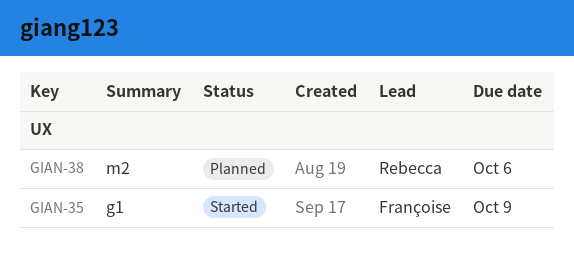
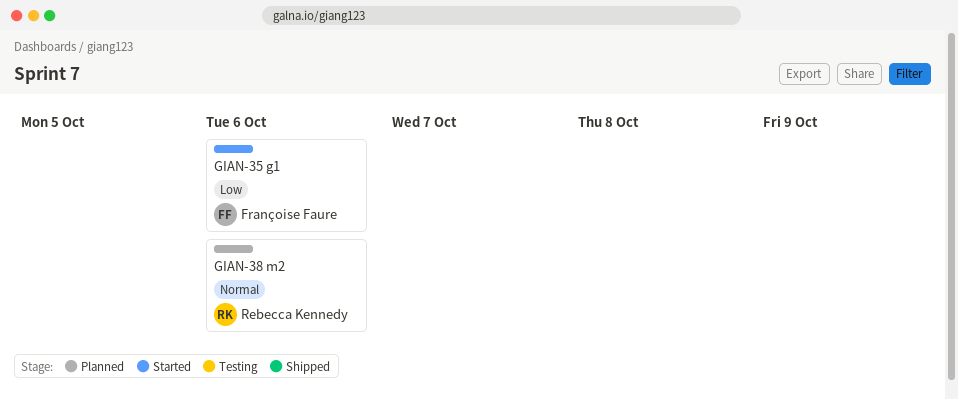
GIAN-35, due: Oct 9 -> Oct 6

